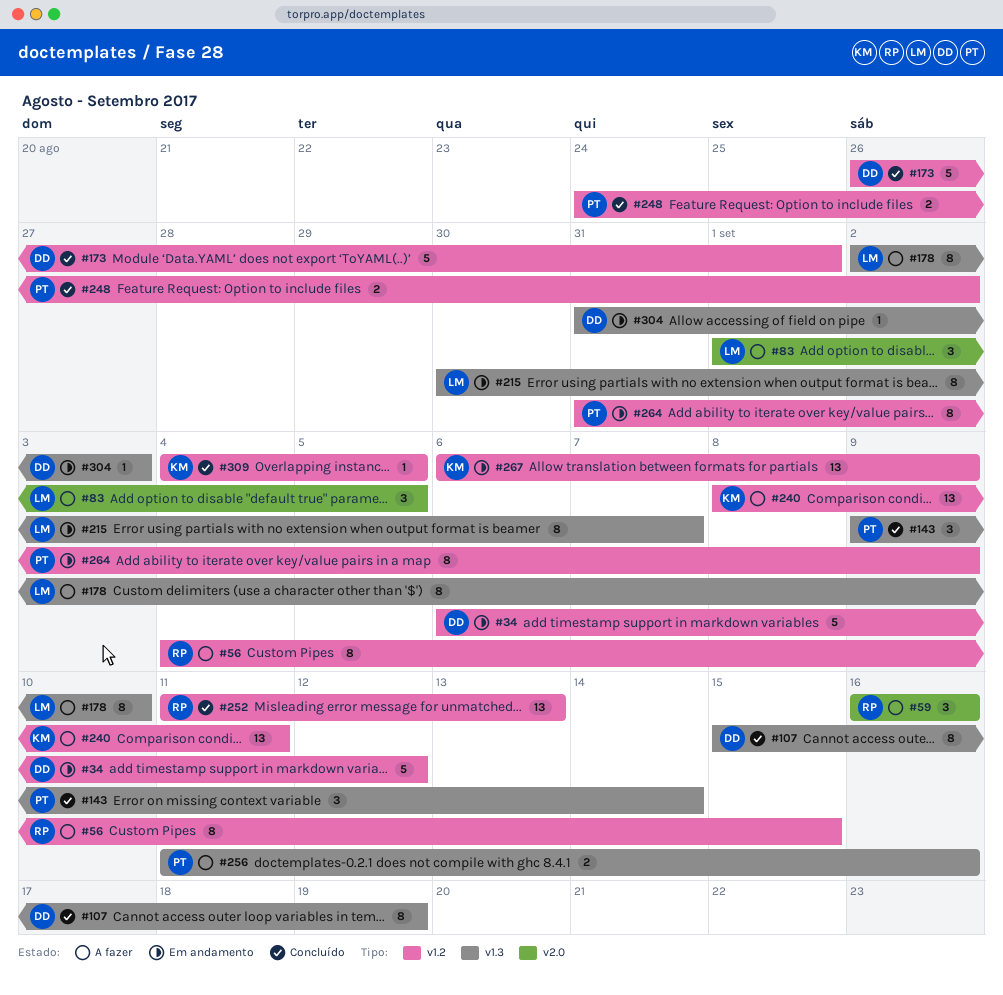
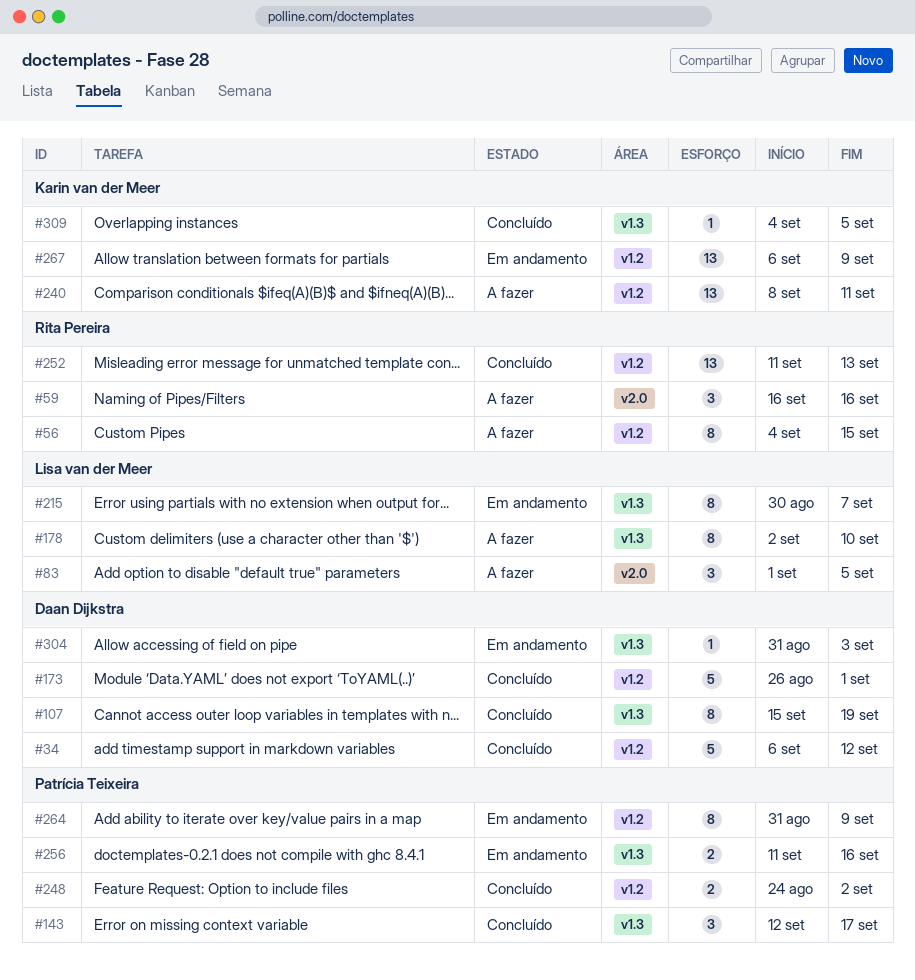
#34, status: Em andamento -> Concluído
#143, start: Sep 9 -> Sep 12
#143, due: Sep 14 -> Sep 17
#256, status: A fazer -> Em andamento
#309, label: v1.2 -> v1.3

